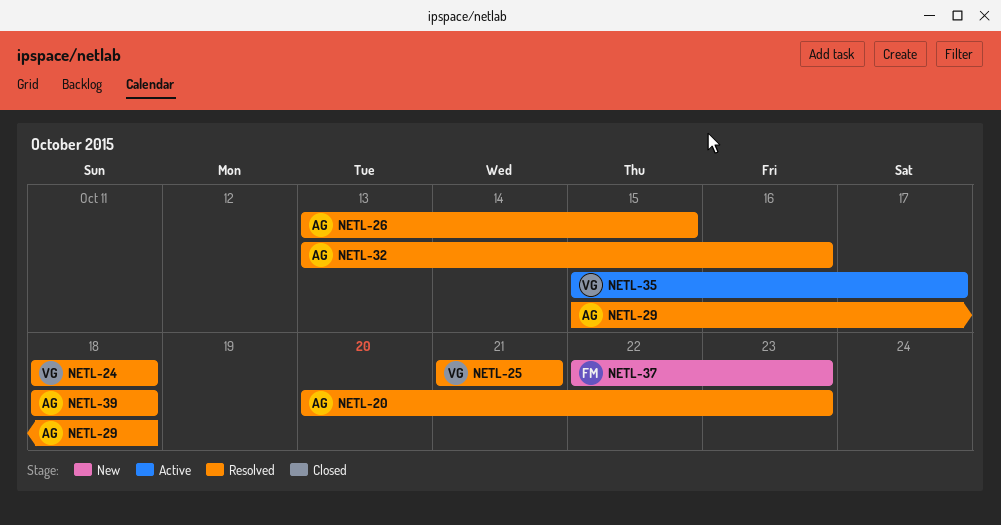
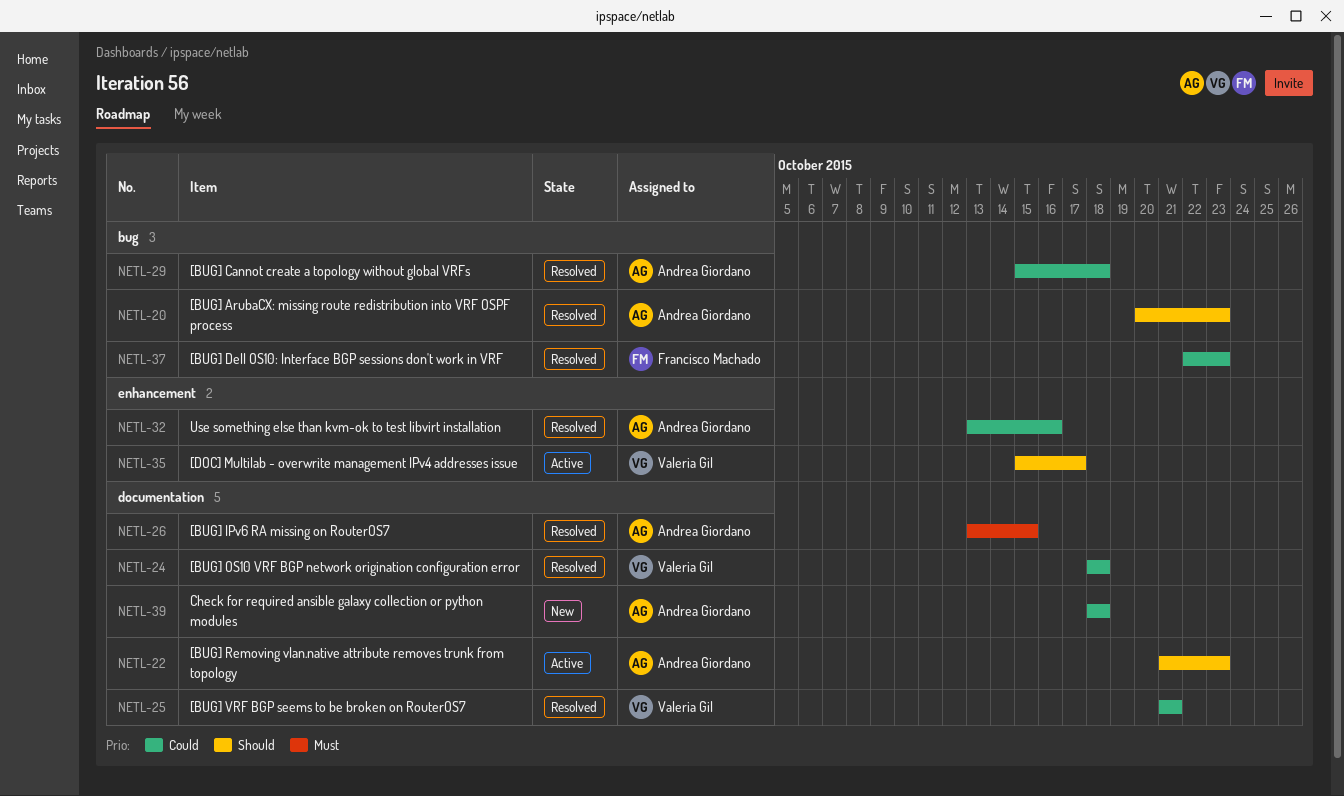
NETL-22: none -> present
NETL-37, status: New -> Resolved
NETL-39, status: Resolved -> New

